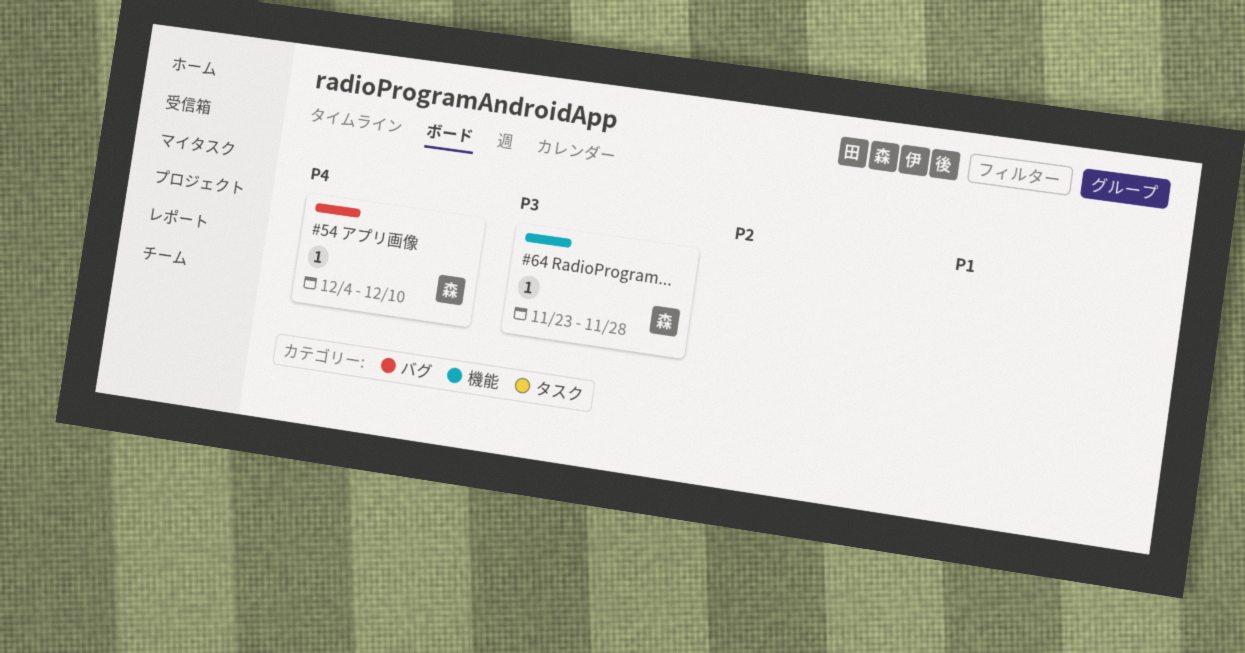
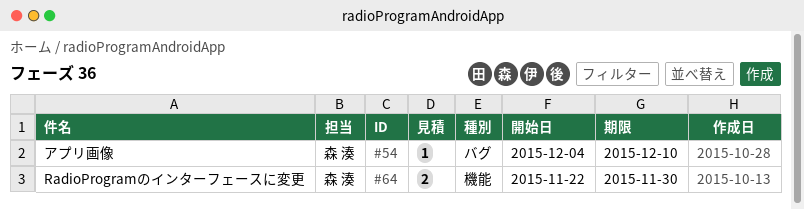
#64, estimate: 1 -> 2
#64, start: Nov 23 -> Nov 22
#64, due: Nov 28 -> Nov 30

